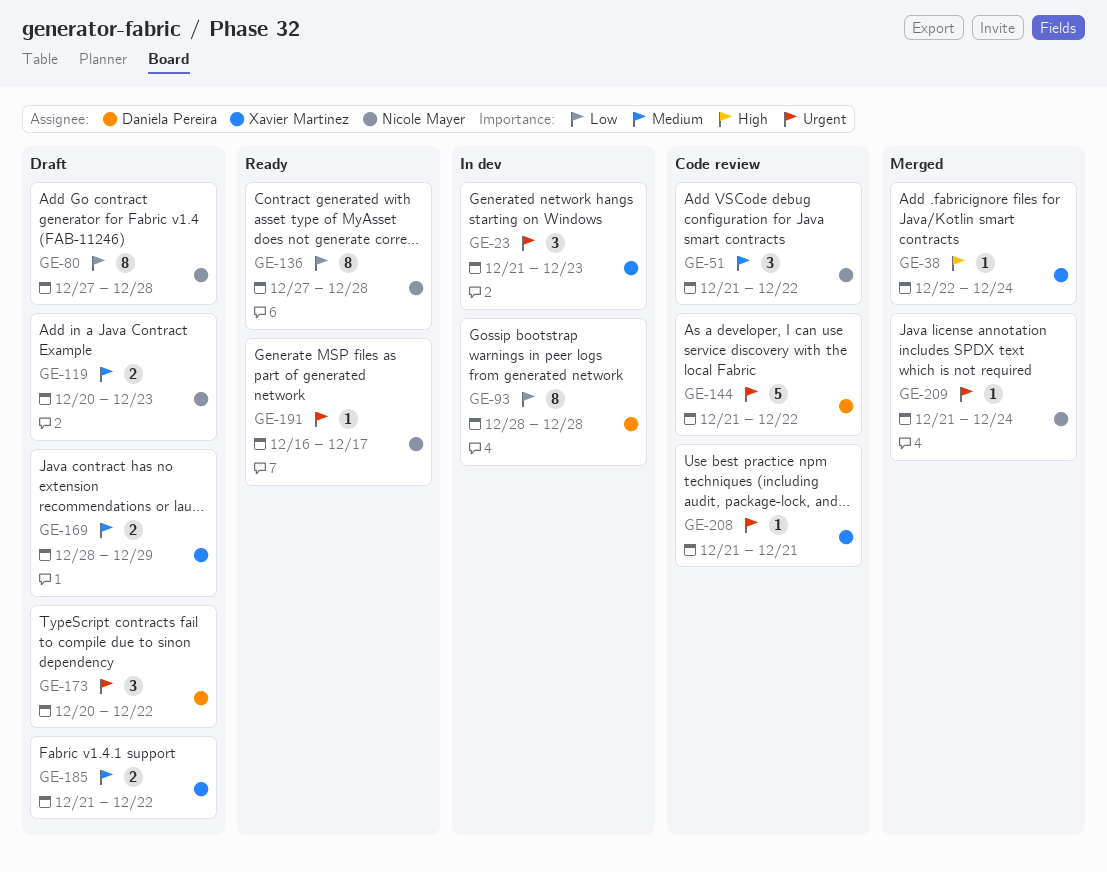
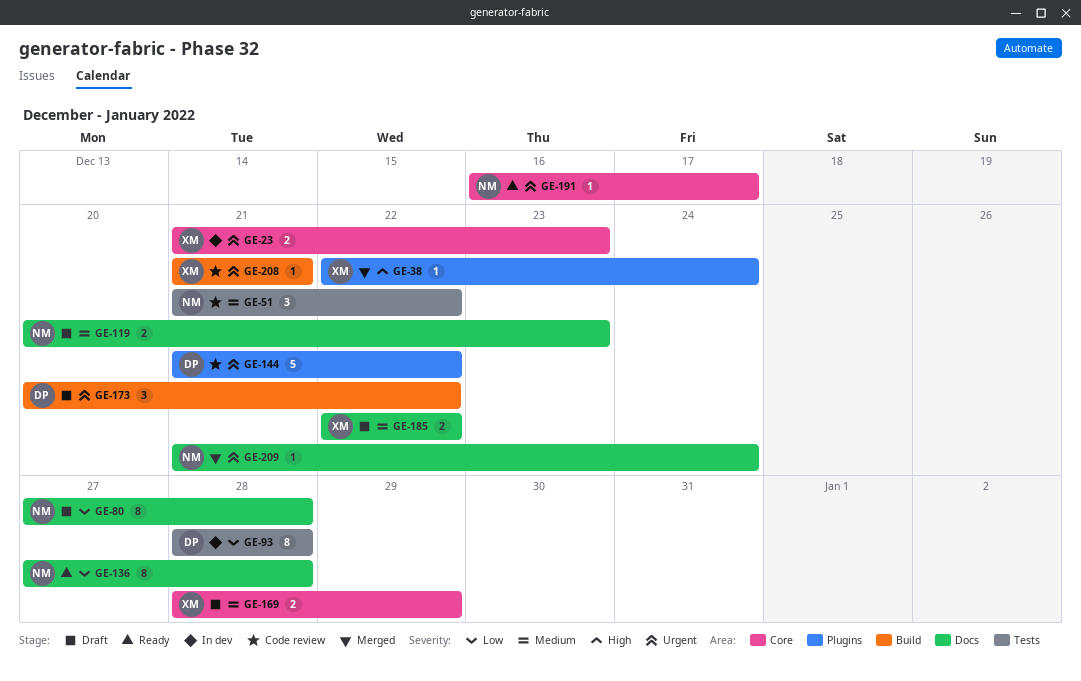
GE-23, estimate: 3 -> 2
GE-185, start: Dec 21 -> Dec 22

